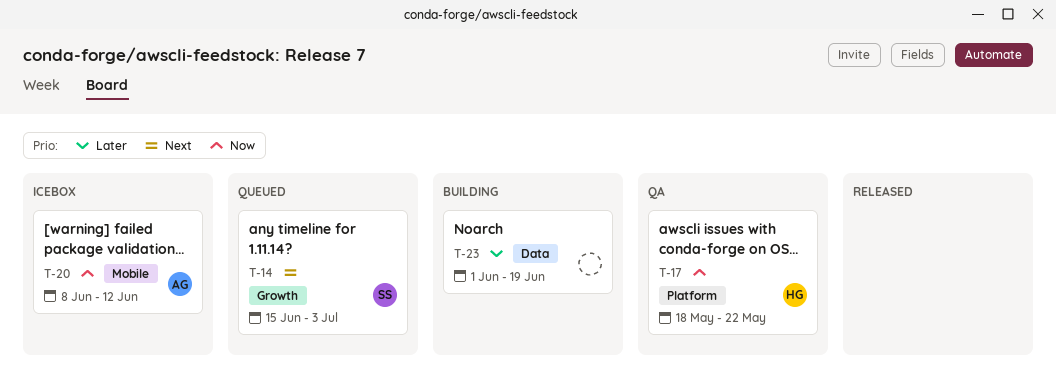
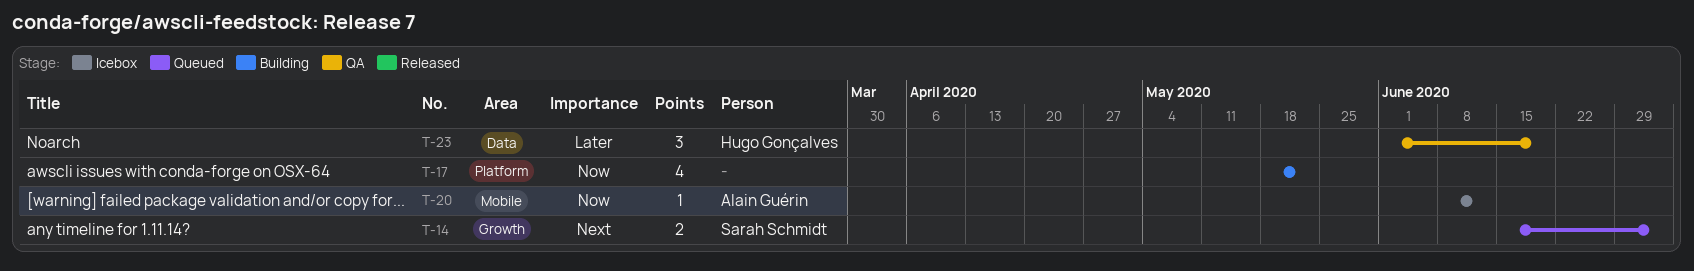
T-17, status: QA -> Building
T-17, owner: Hugo Gonçalves -> none
T-23, status: Building -> QA
T-23, owner: none -> Hugo Gonçalves

